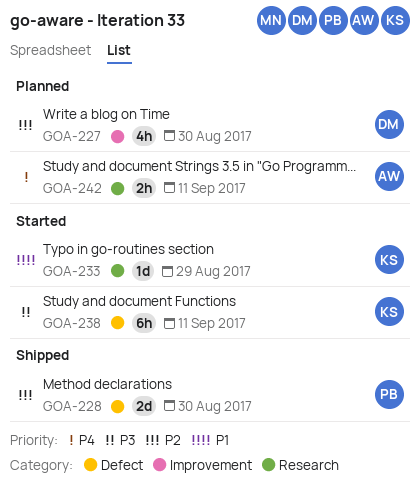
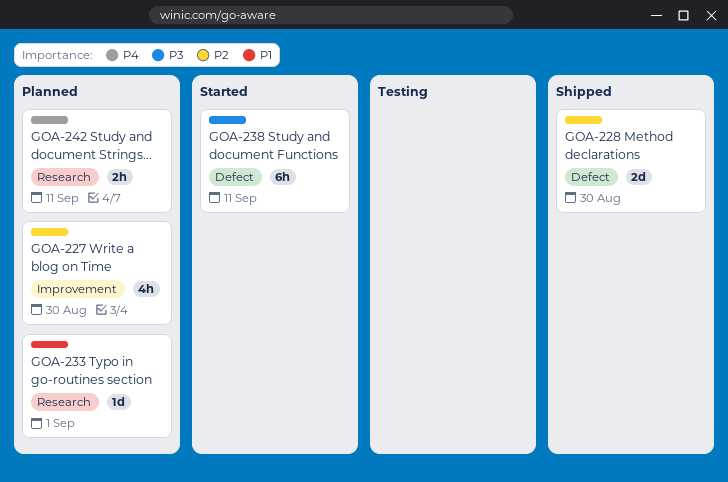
GOA-233, status: Started -> Planned
GOA-233, due: Aug 29 -> Sep 1

